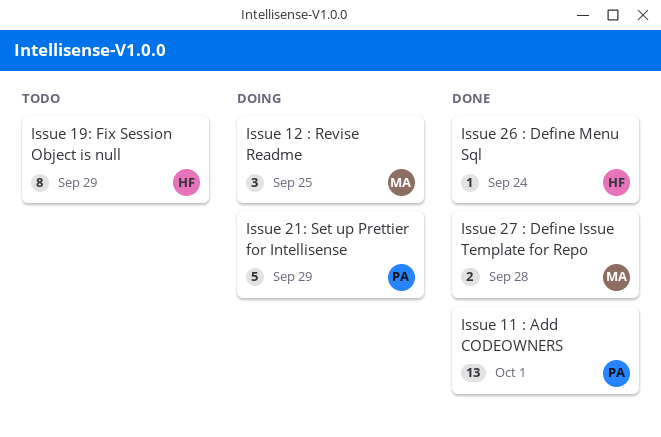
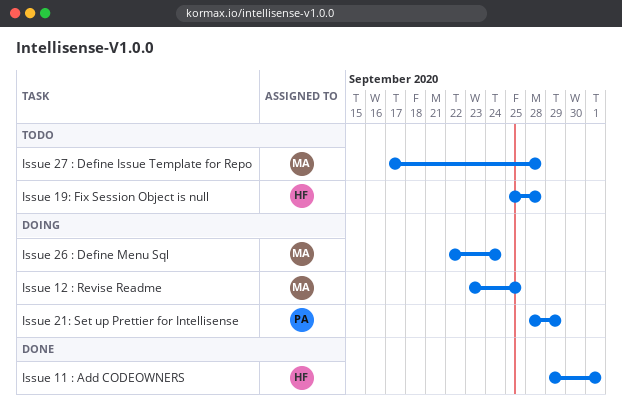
Issue 11 : Add CODEOWNERS, owner: PA -> HF
Issue 19: Fix Session Object is null, due: Sep 29 -> Sep 28
Issue 26 : Define Menu Sql, status: Done -> Doing
Issue 26 : Define Menu Sql, owner: HF -> MA
Issue 27 : Define Issue Template for Repo, status: Done -> Todo

